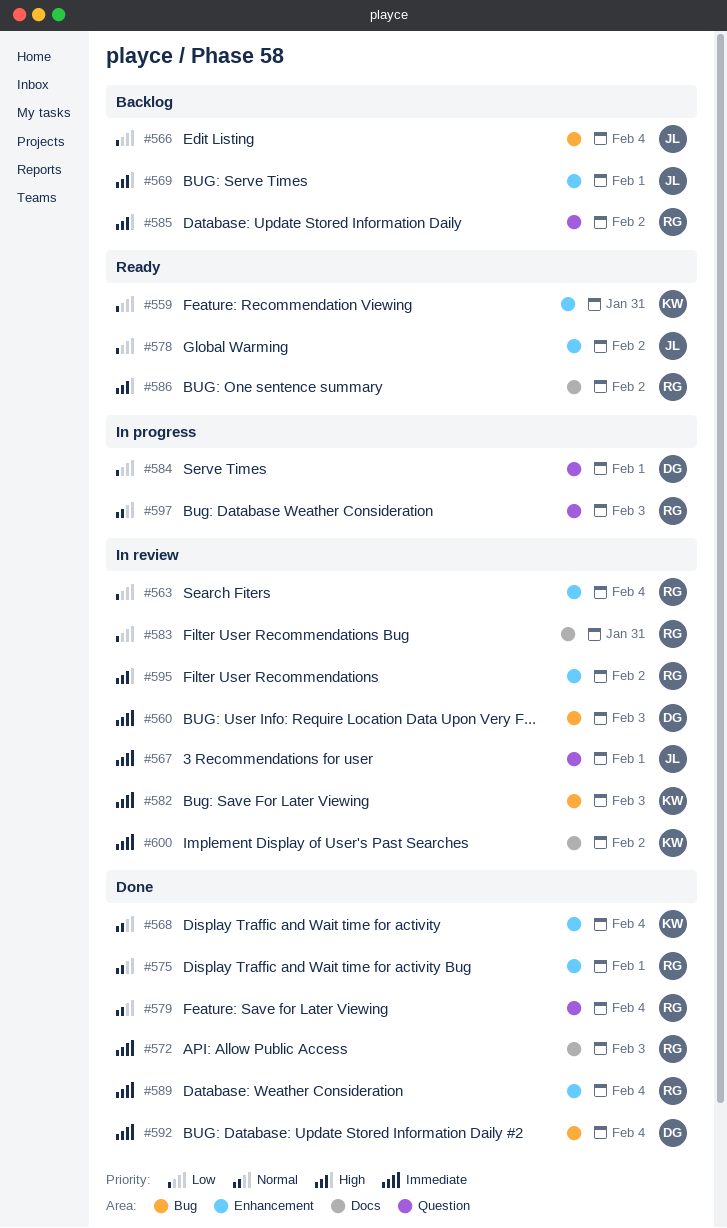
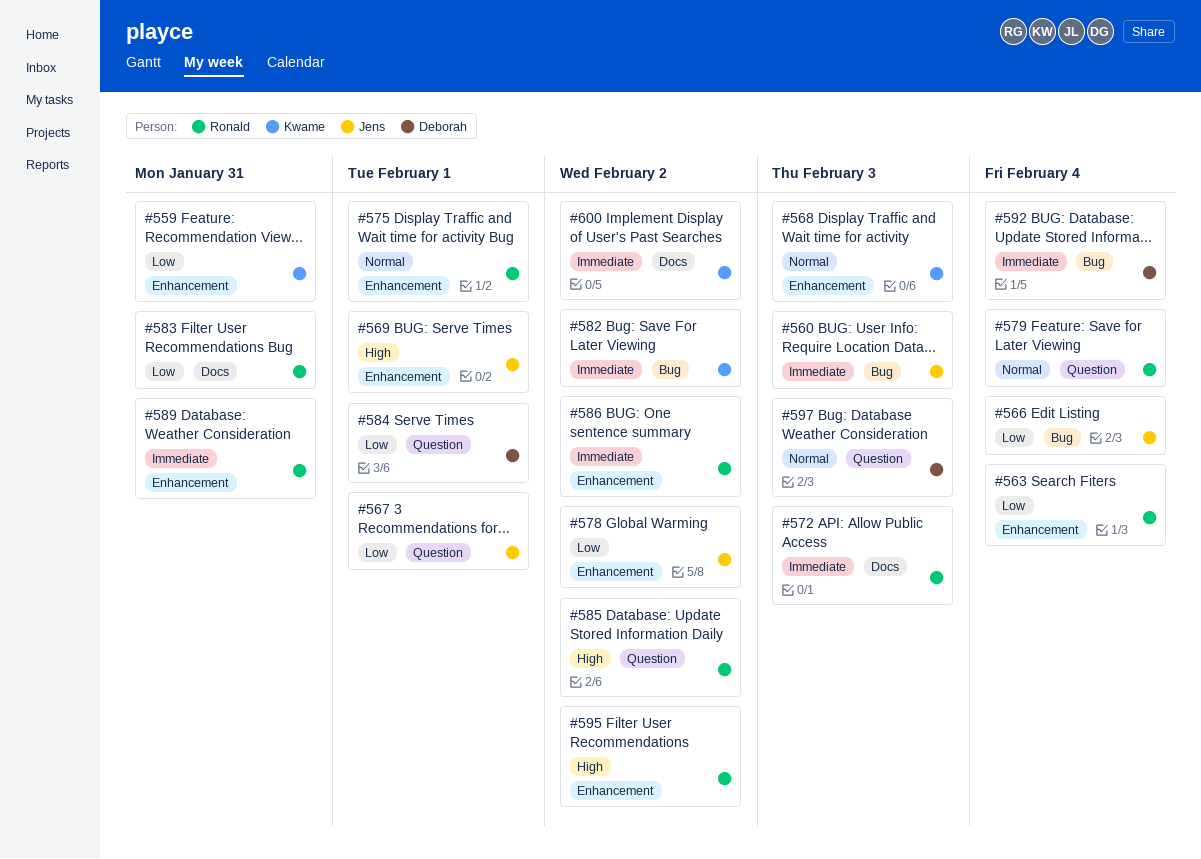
#560, owner: Deborah -> Jens
#567, priority: Immediate -> Low
#568, due: Feb 4 -> Feb 3
#582, due: Feb 3 -> Feb 2
#586, priority: High -> Immediate
#586, label: Docs -> Enhancement
#589, due: Feb 4 -> Jan 31
#597, owner: Ronald -> Deborah

